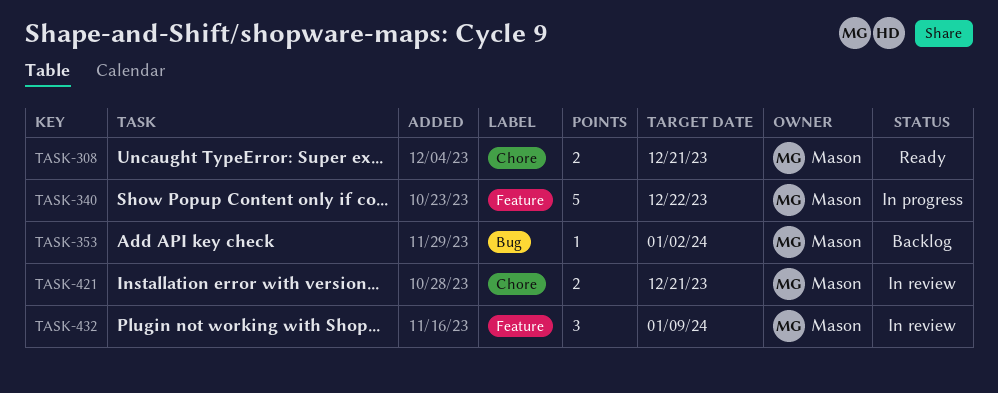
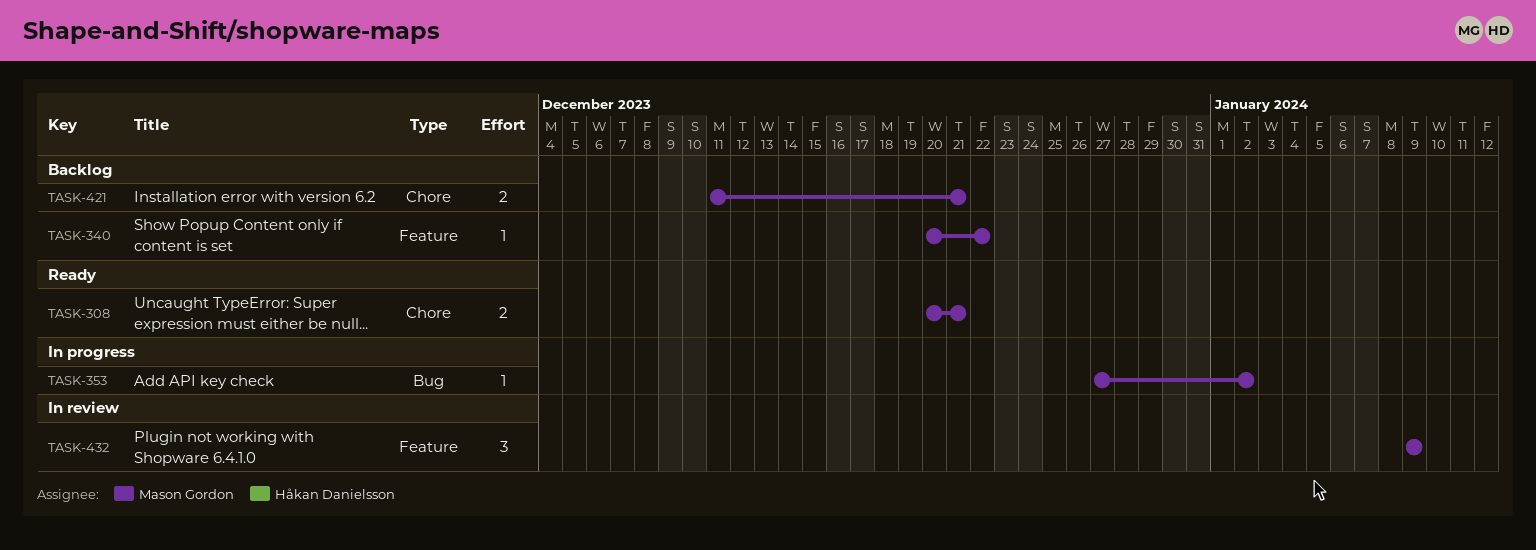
TASK-340, status: In progress -> Backlog
TASK-340, estimate: 5 -> 1
TASK-353, status: Backlog -> In progress
TASK-421, status: In review -> Backlog

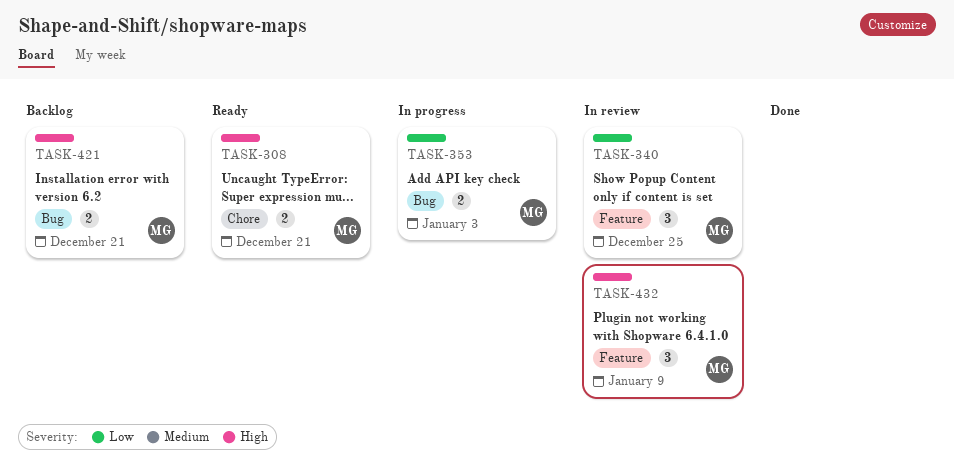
TASK-340, status: Backlog -> In review
TASK-340, estimate: 1 -> 3
TASK-340, due: Dec 22 -> Dec 25
TASK-353, estimate: 1 -> 2
TASK-353, due: Jan 2 -> Jan 3
TASK-421, label: Chore -> Bug

